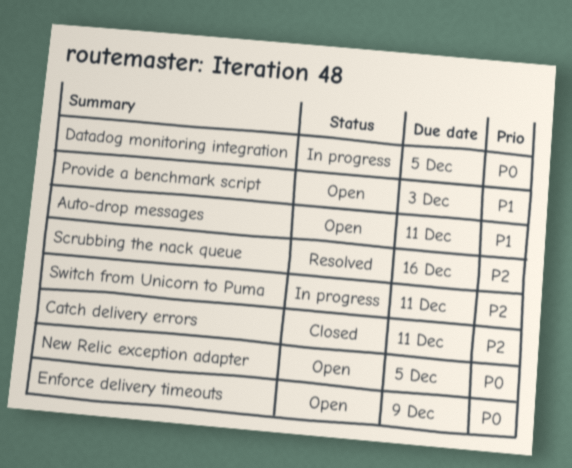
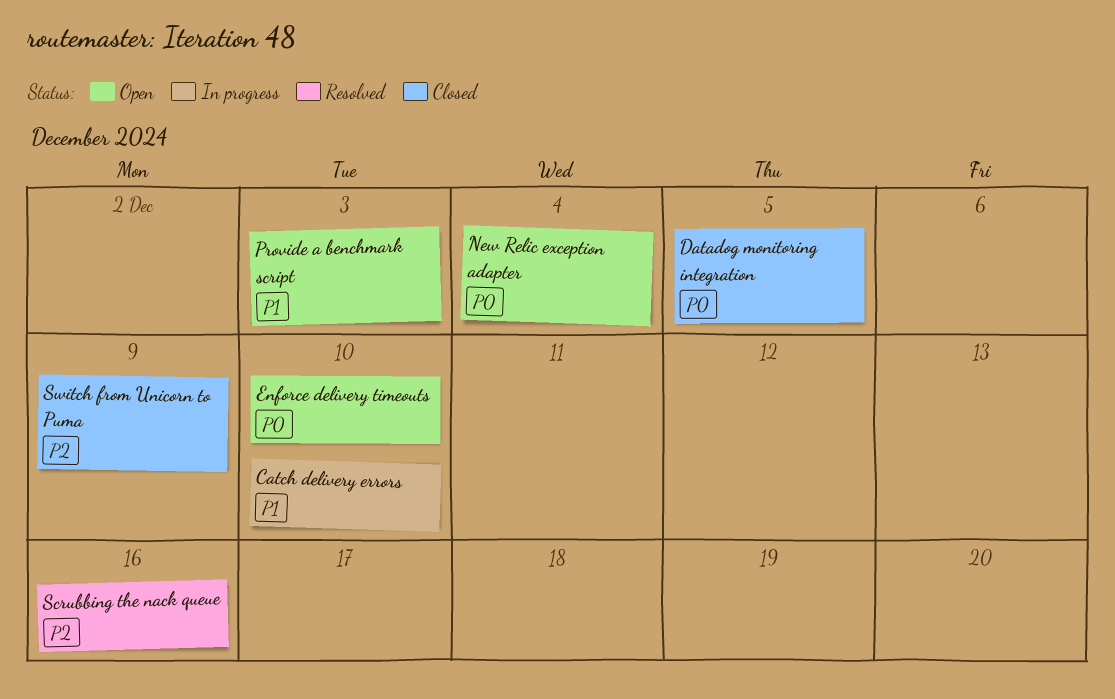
Auto-drop messages: present -> none
Catch delivery errors, status: Closed -> In progress
Catch delivery errors, priority: P2 -> P1
Catch delivery errors, due: Dec 11 -> Dec 10
Datadog monitoring integration, status: In progress -> Closed
Enforce delivery timeouts, due: Dec 9 -> Dec 10
New Relic exception adapter, due: Dec 5 -> Dec 4
Switch from Unicorn to Puma, status: In progress -> Closed
Switch from Unicorn to Puma, due: Dec 11 -> Dec 9

